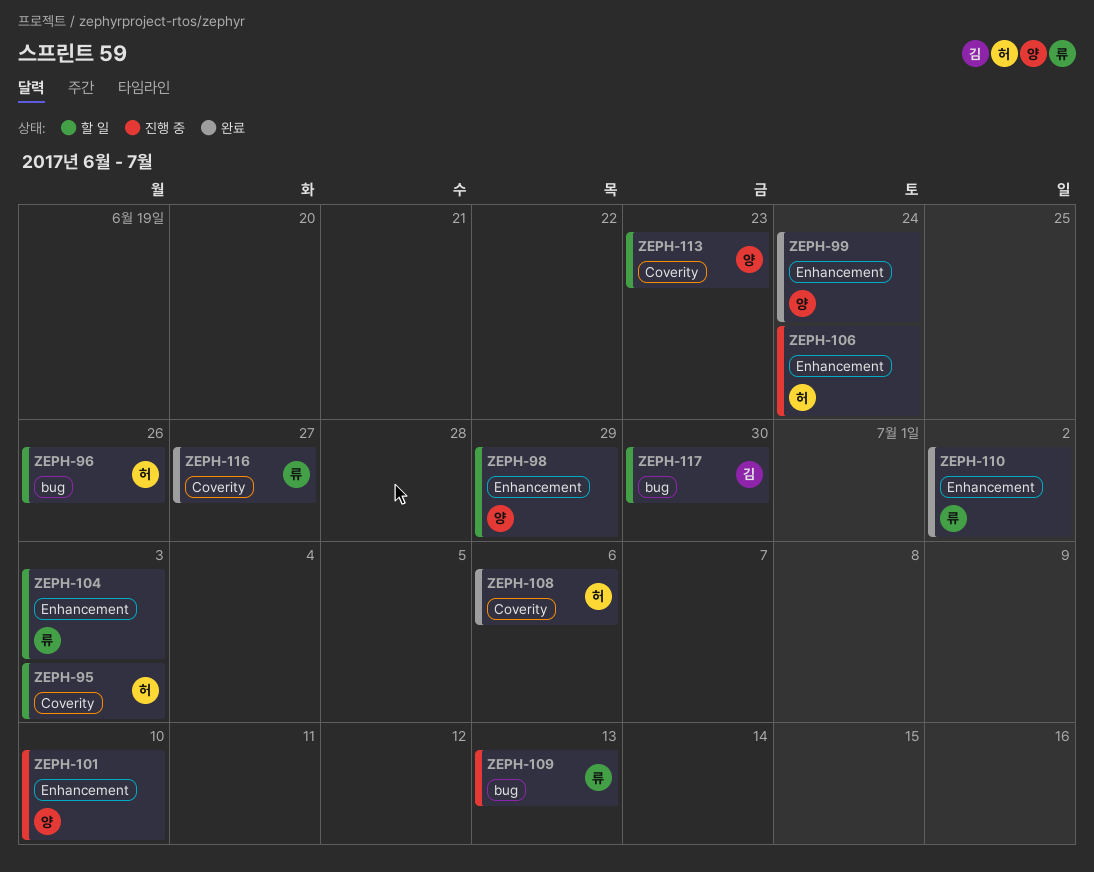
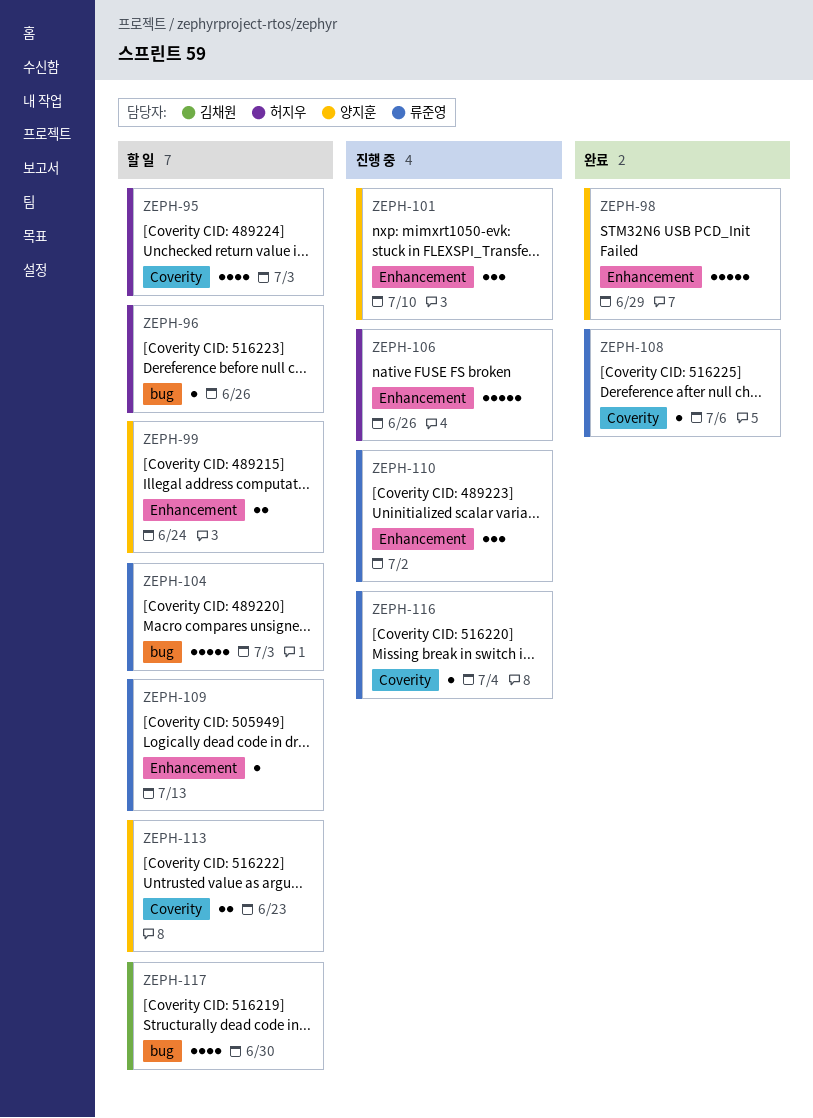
ZEPH-98, status: 할 일 -> 완료
ZEPH-99, status: 완료 -> 할 일
ZEPH-104, label: Enhancement -> bug
ZEPH-106, due: Jun 24 -> Jun 26
ZEPH-108, owner: 허지우 -> 류준영
ZEPH-109, status: 진행 중 -> 할 일
ZEPH-109, label: bug -> Enhancement
ZEPH-110, status: 완료 -> 진행 중
ZEPH-116, status: 완료 -> 진행 중
ZEPH-116, due: Jun 27 -> Jul 4

